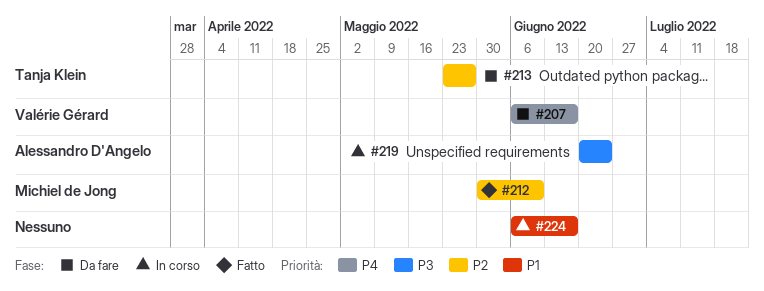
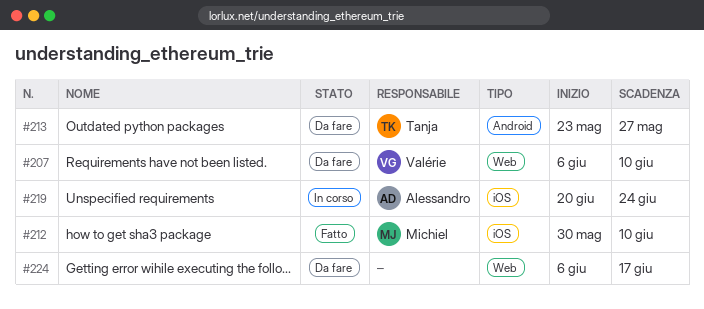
#207, due: Jun 17 -> Jun 10
#224, status: In corso -> Da fare

